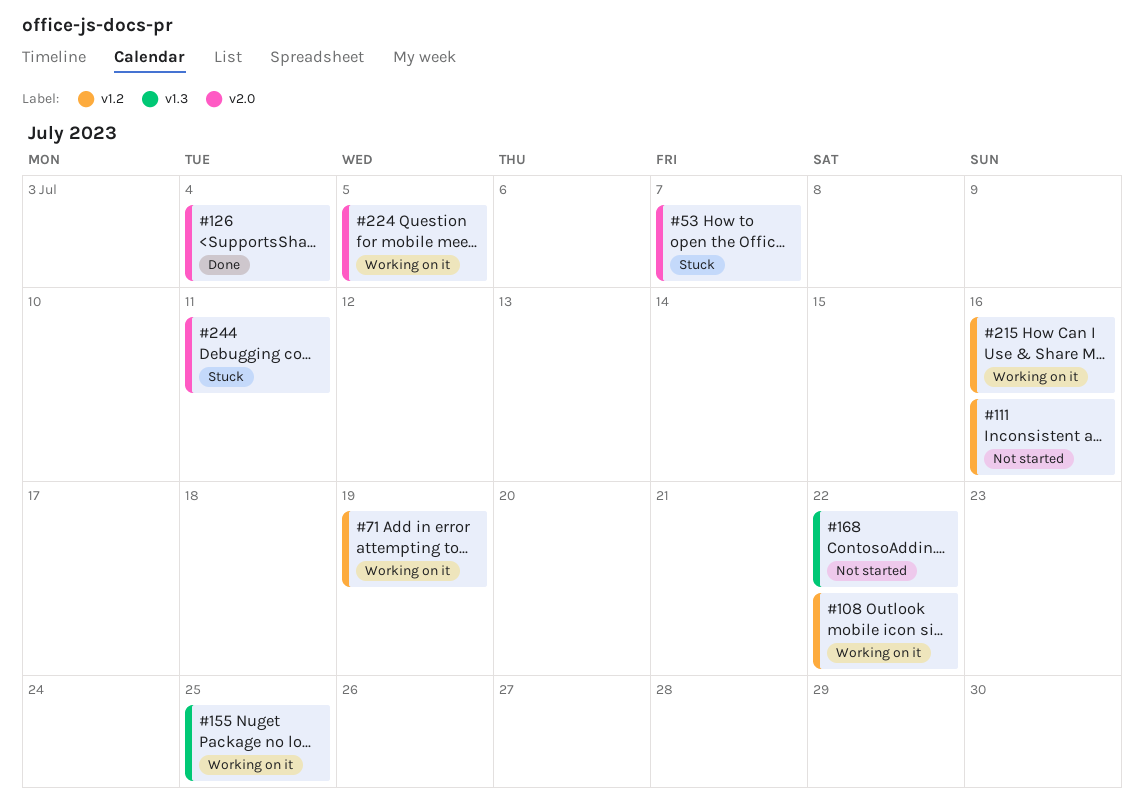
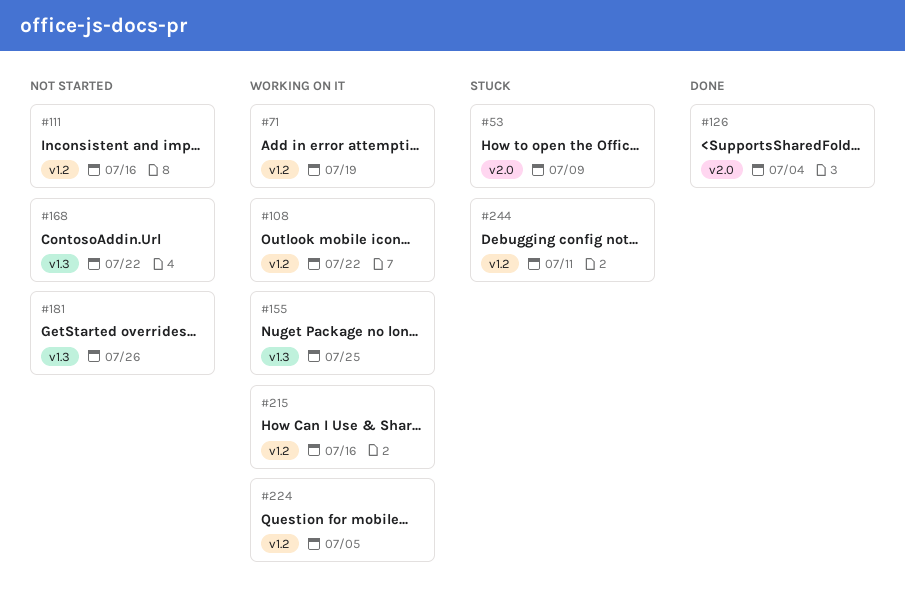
#53, due: Jul 7 -> Jul 9
#181: none -> present
#224, label: v2.0 -> v1.2
#244, label: v2.0 -> v1.2

